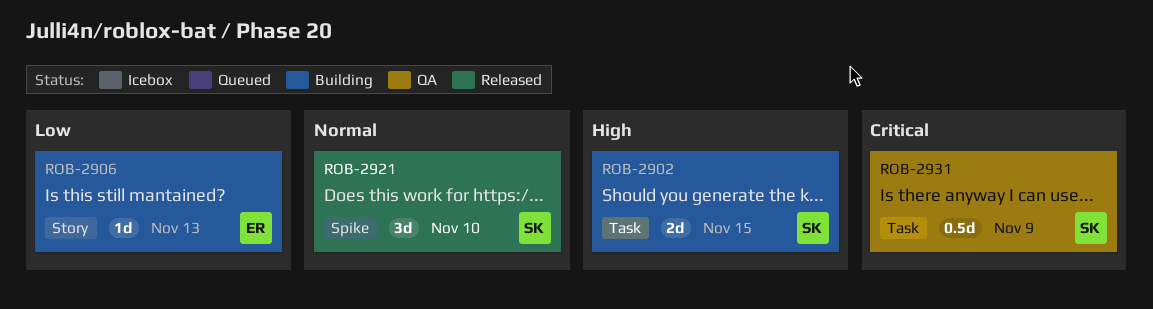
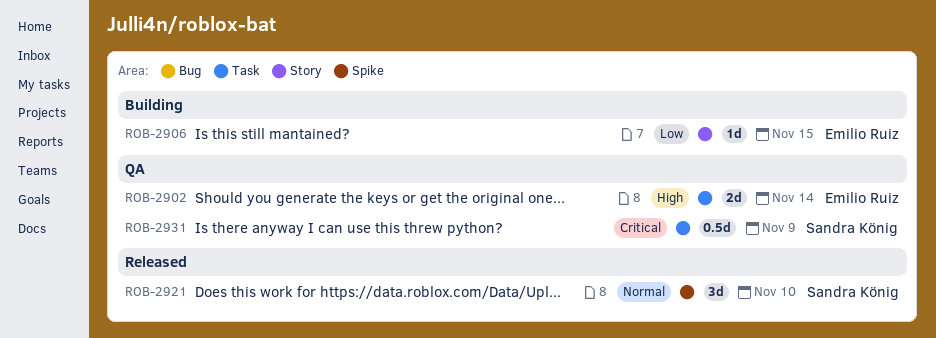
ROB-2902, status: Building -> QA
ROB-2902, owner: Sandra König -> Emilio Ruiz
ROB-2902, due: Nov 15 -> Nov 14
ROB-2906, due: Nov 13 -> Nov 15

